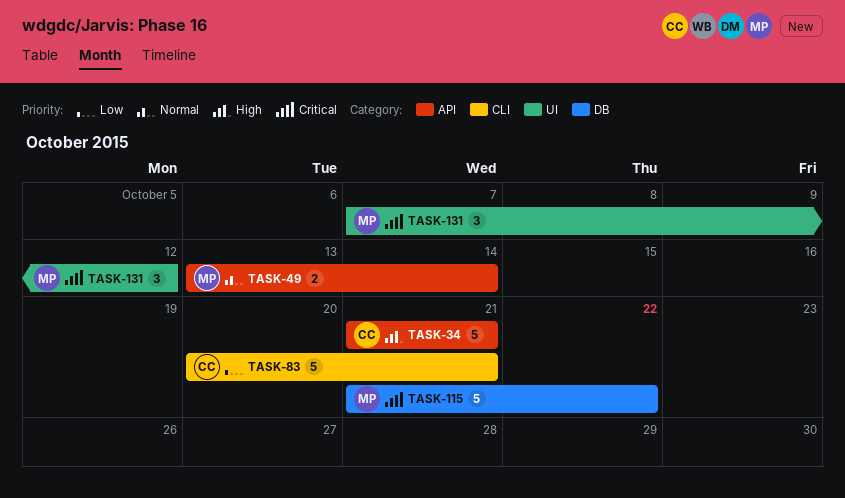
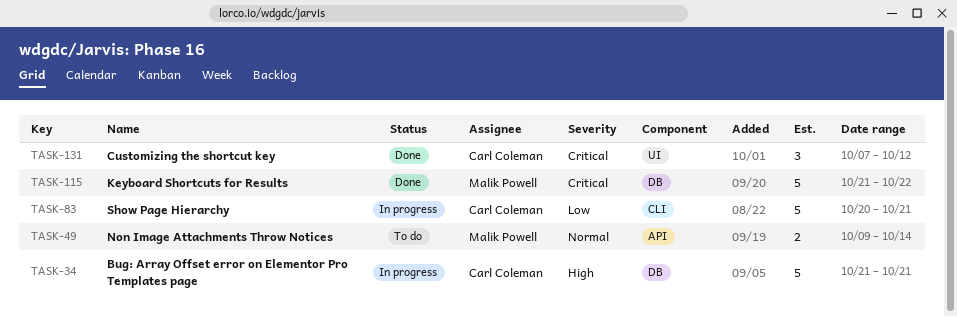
TASK-34, label: API -> DB
TASK-49, start: Oct 13 -> Oct 9
TASK-131, owner: Malik Powell -> Carl Coleman

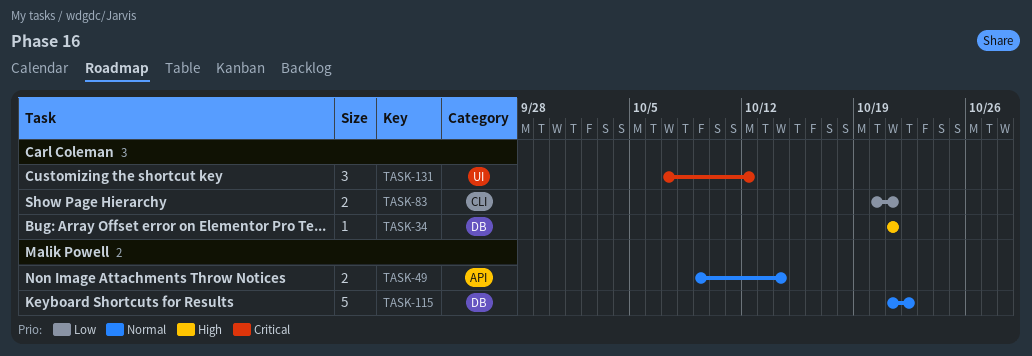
TASK-34, estimate: 5 -> 1
TASK-83, estimate: 5 -> 2
TASK-115, priority: Critical -> Normal

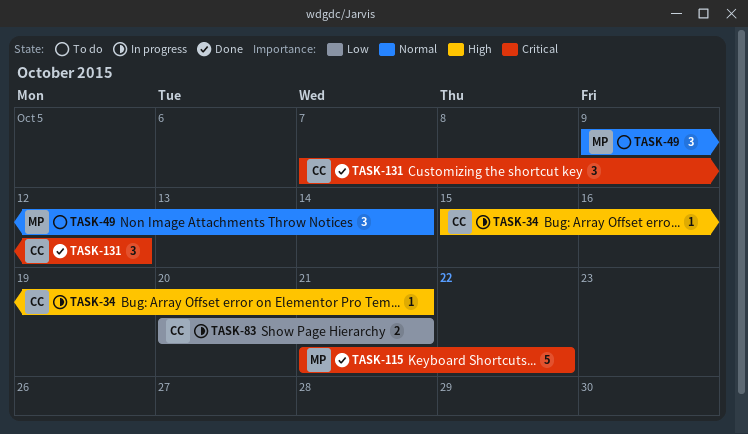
TASK-34, start: Oct 21 -> Oct 15
TASK-49, estimate: 2 -> 3
TASK-115, priority: Normal -> Critical

